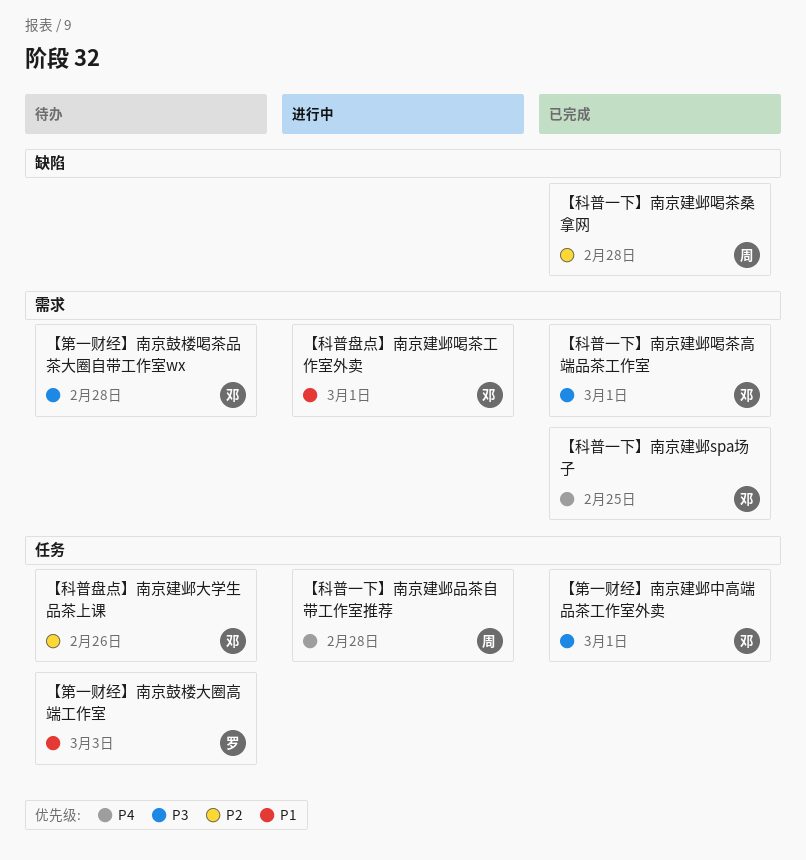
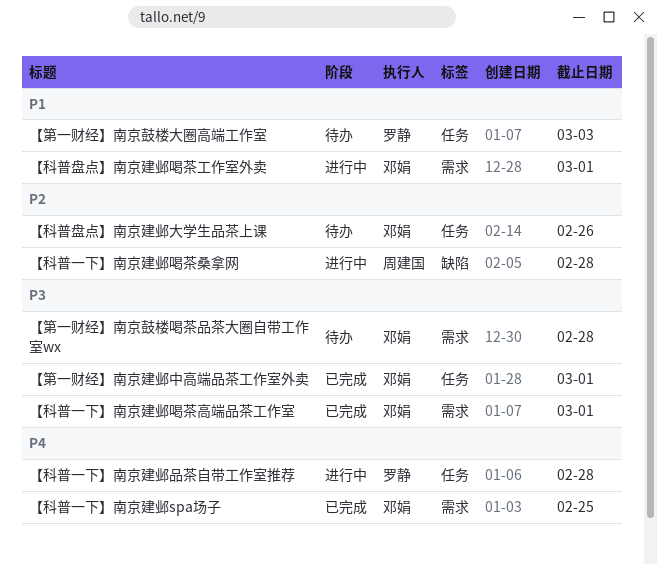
【科普一下】南京建邺品茶自带工作室推荐, owner: 周建国 -> 罗静
【科普一下】南京建邺喝茶桑拿网, status: 已完成 -> 进行中

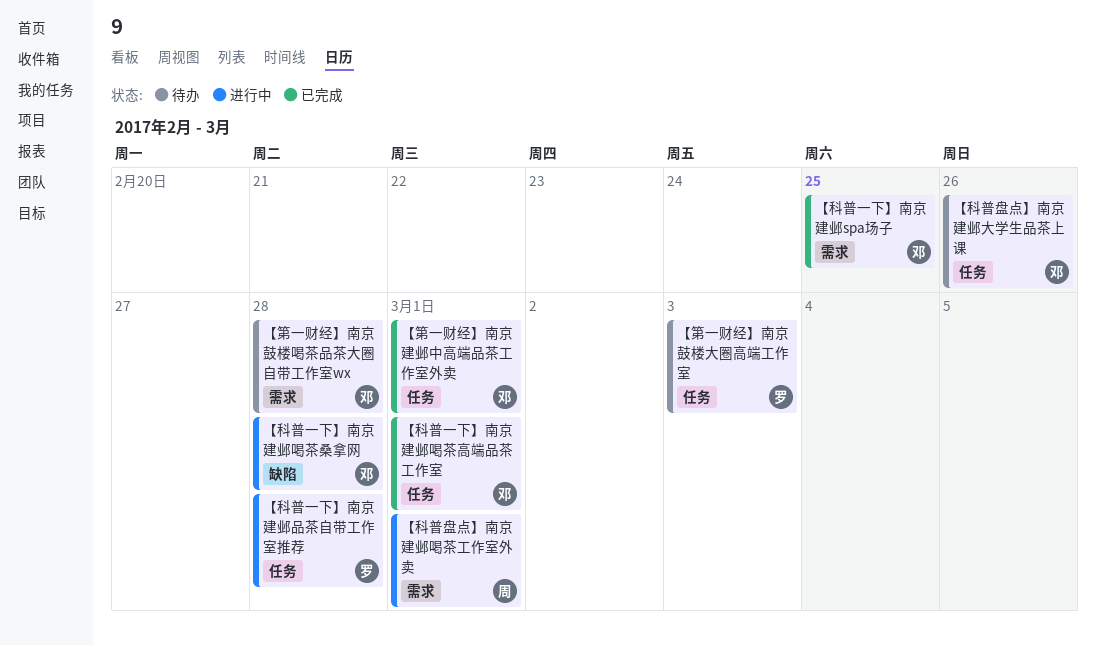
【科普一下】南京建邺喝茶桑拿网, owner: 周建国 -> 邓娟
【科普一下】南京建邺喝茶高端品茶工作室, label: 需求 -> 任务
【科普盘点】南京建邺喝茶工作室外卖, owner: 邓娟 -> 周建国

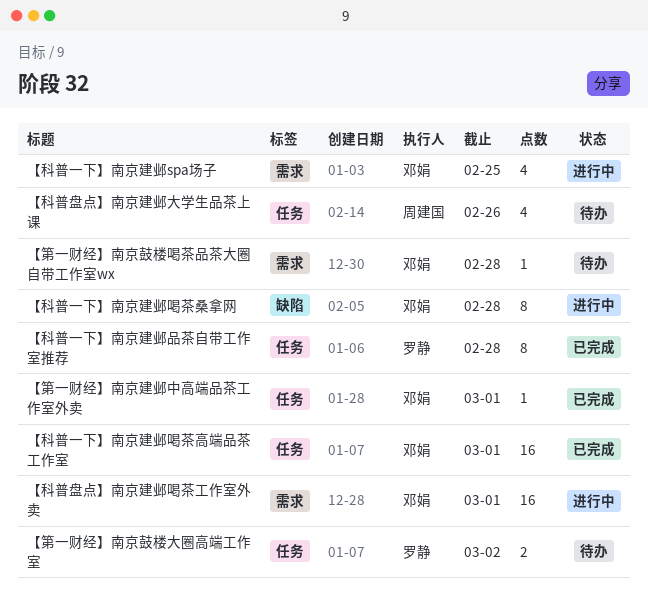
【科普一下】南京建邺spa场子, status: 已完成 -> 进行中
【科普一下】南京建邺品茶自带工作室推荐, status: 进行中 -> 已完成
【科普盘点】南京建邺喝茶工作室外卖, owner: 周建国 -> 邓娟
【科普盘点】南京建邺大学生品茶上课, owner: 邓娟 -> 周建国
【第一财经】南京鼓楼大圈高端工作室, due: Mar 3 -> Mar 2

